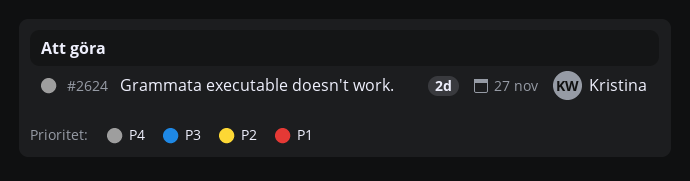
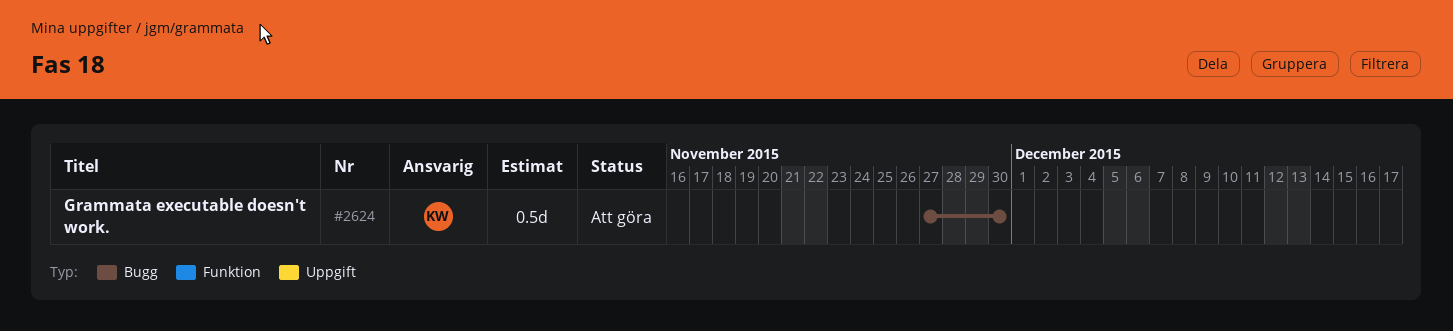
#2624, estimate: 2d -> 0.5d
#2624, due: Nov 27 -> Nov 30

